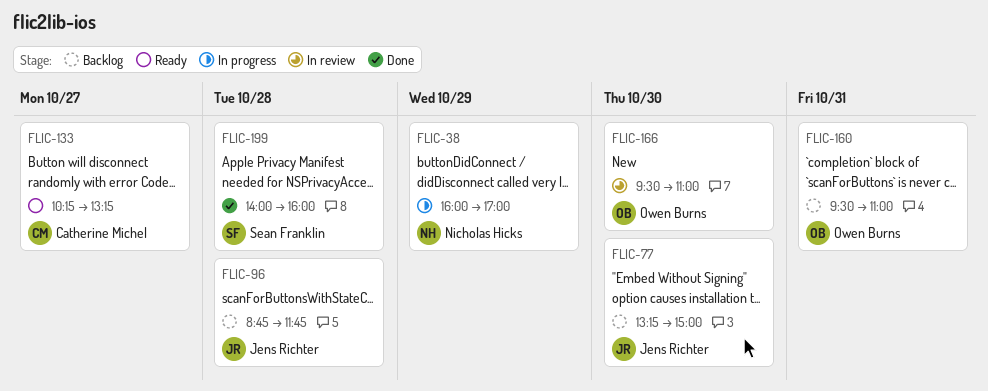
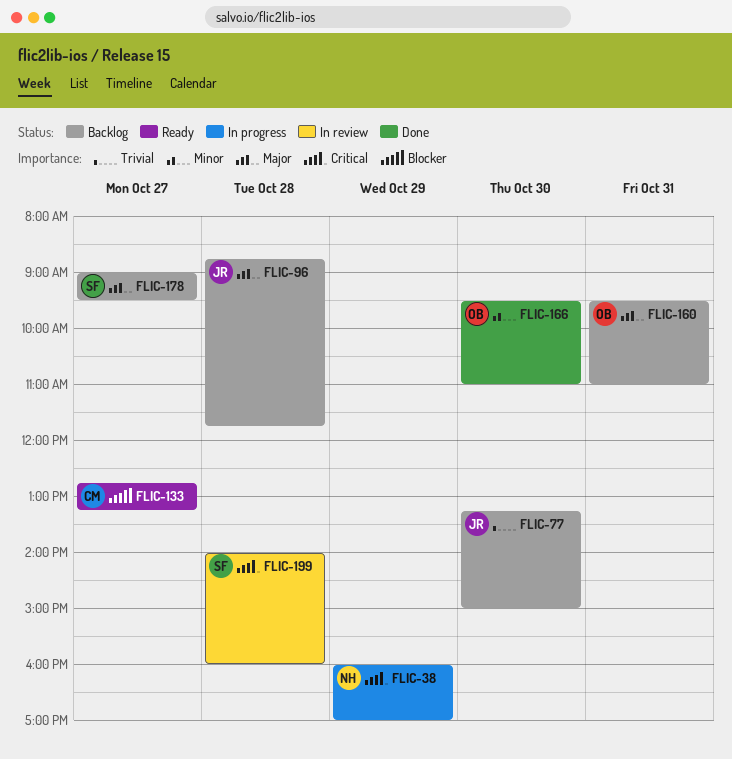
FLIC-133, begins: 10:15 -> 12:45
FLIC-166, status: In review -> Done
FLIC-178: none -> present
FLIC-199, status: Done -> In review

